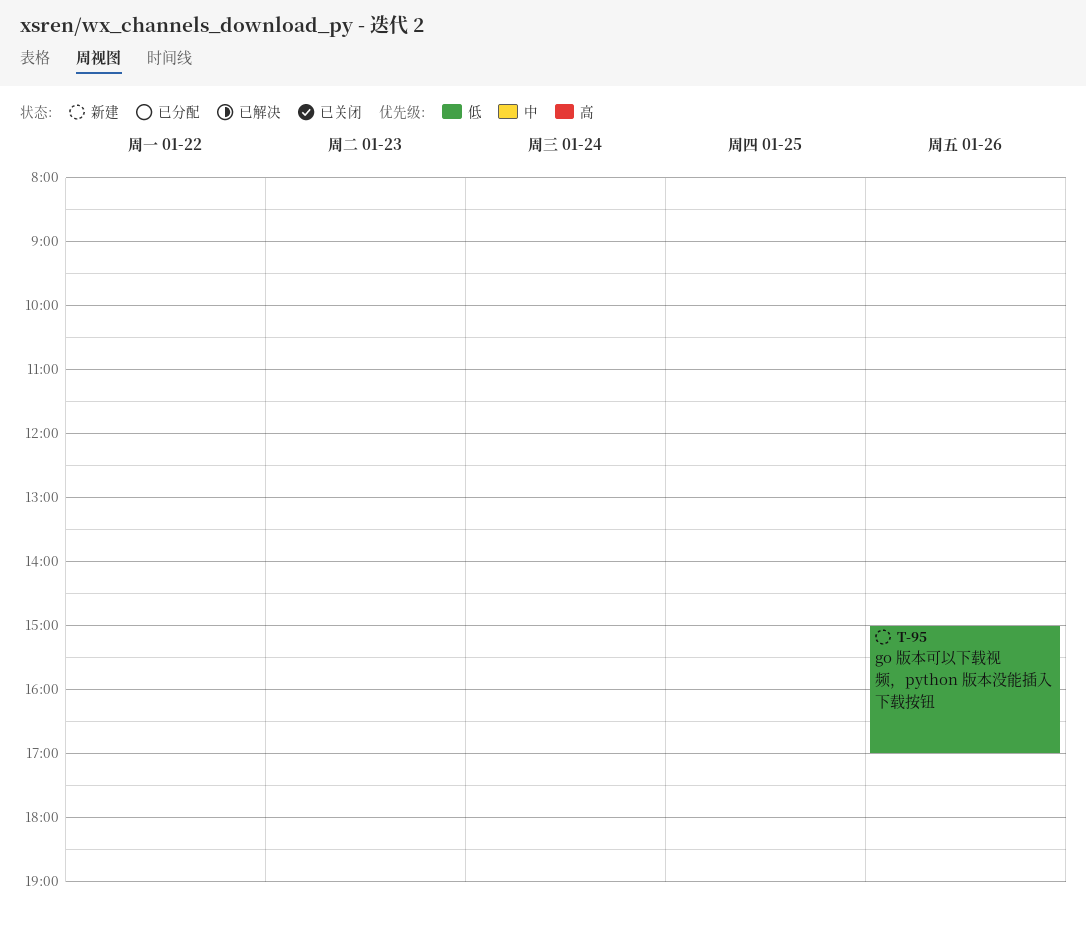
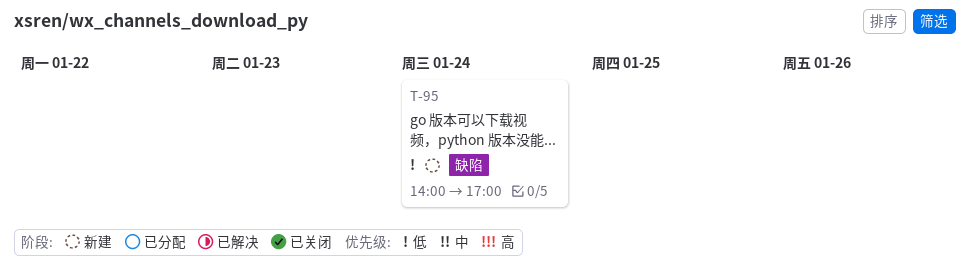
T-95, day: Jan 26 -> Jan 24
T-95, begins: 15:00 -> 14:00

